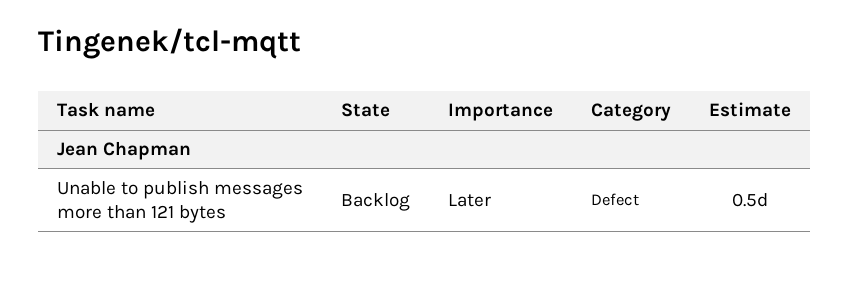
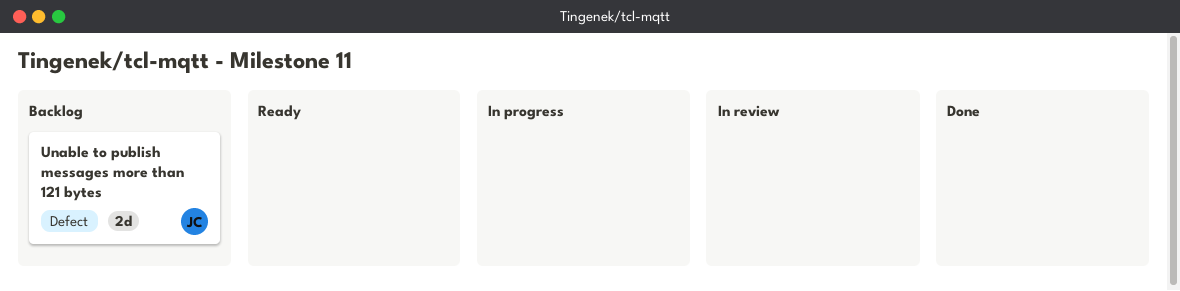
Unable to publish messages more than 121 bytes, estimate: 0.5d -> 2d

